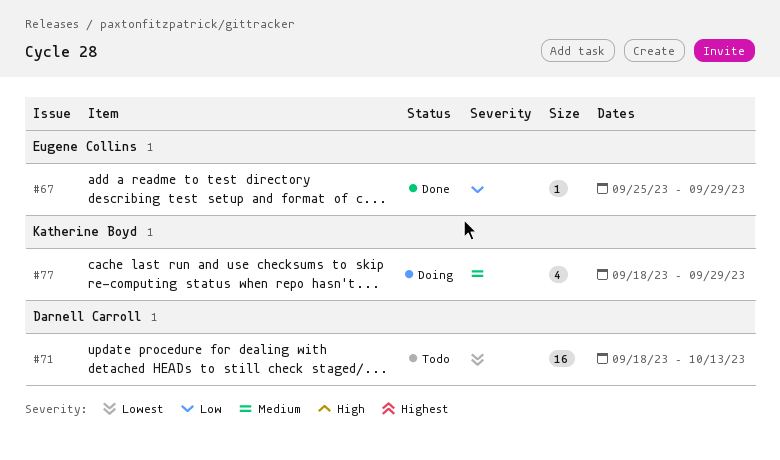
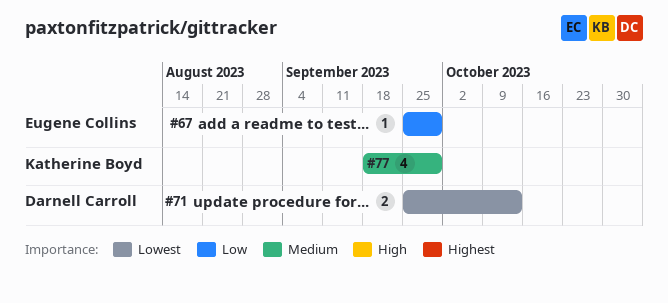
#71, estimate: 16 -> 2
#71, start: Sep 18 -> Sep 25

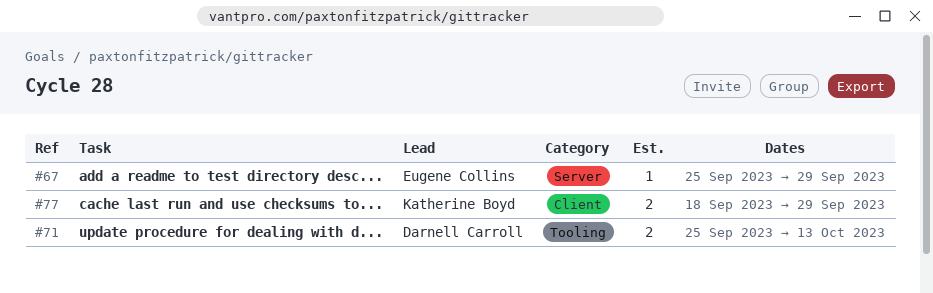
#77, estimate: 4 -> 2

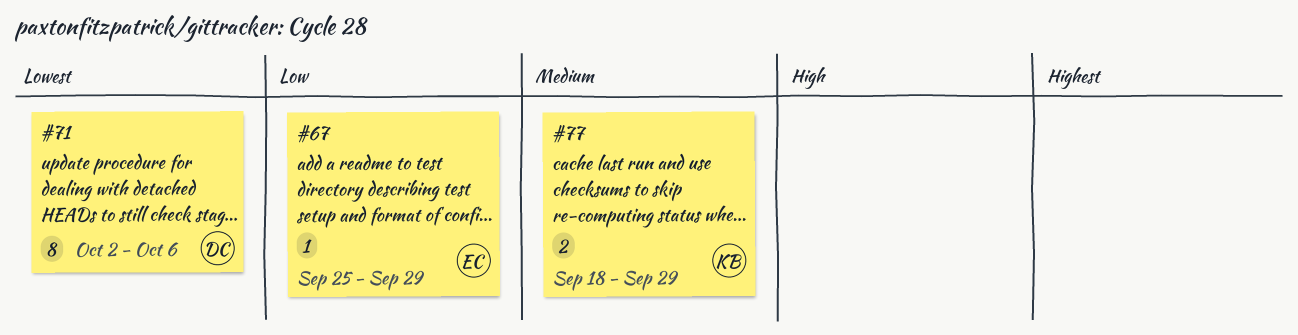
#71, estimate: 2 -> 8
#71, start: Sep 25 -> Oct 2
#71, due: Oct 13 -> Oct 6

